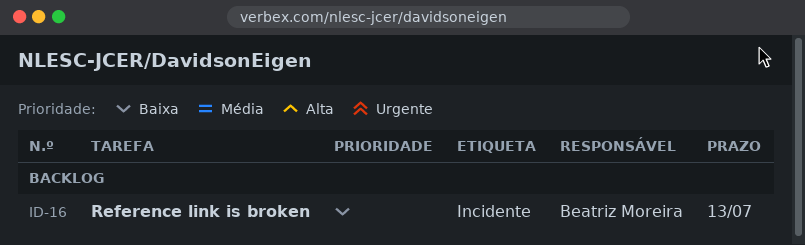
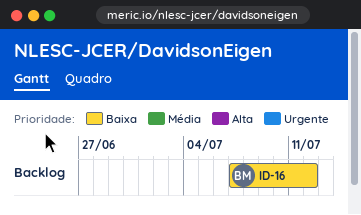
ID-16, due: Jul 13 -> Jul 12

